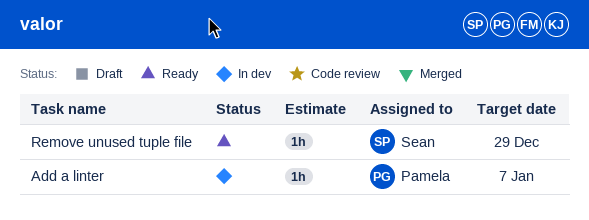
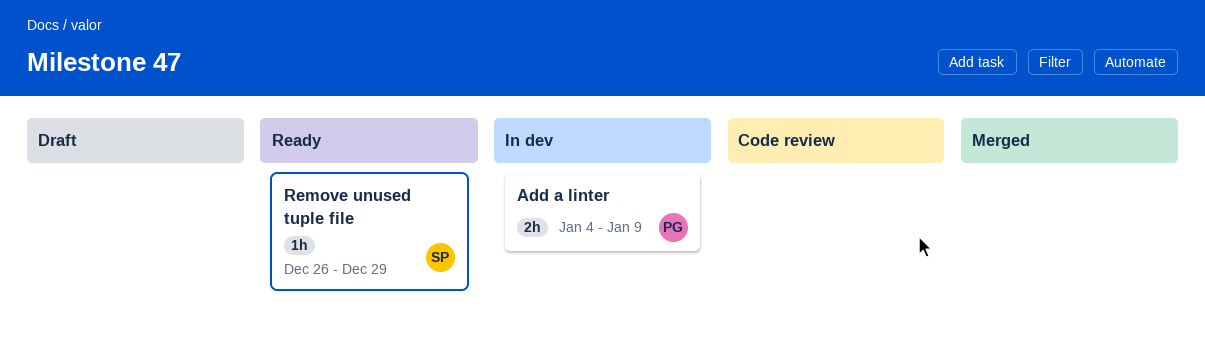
Add a linter, estimate: 1h -> 2h
Add a linter, due: Jan 7 -> Jan 9

